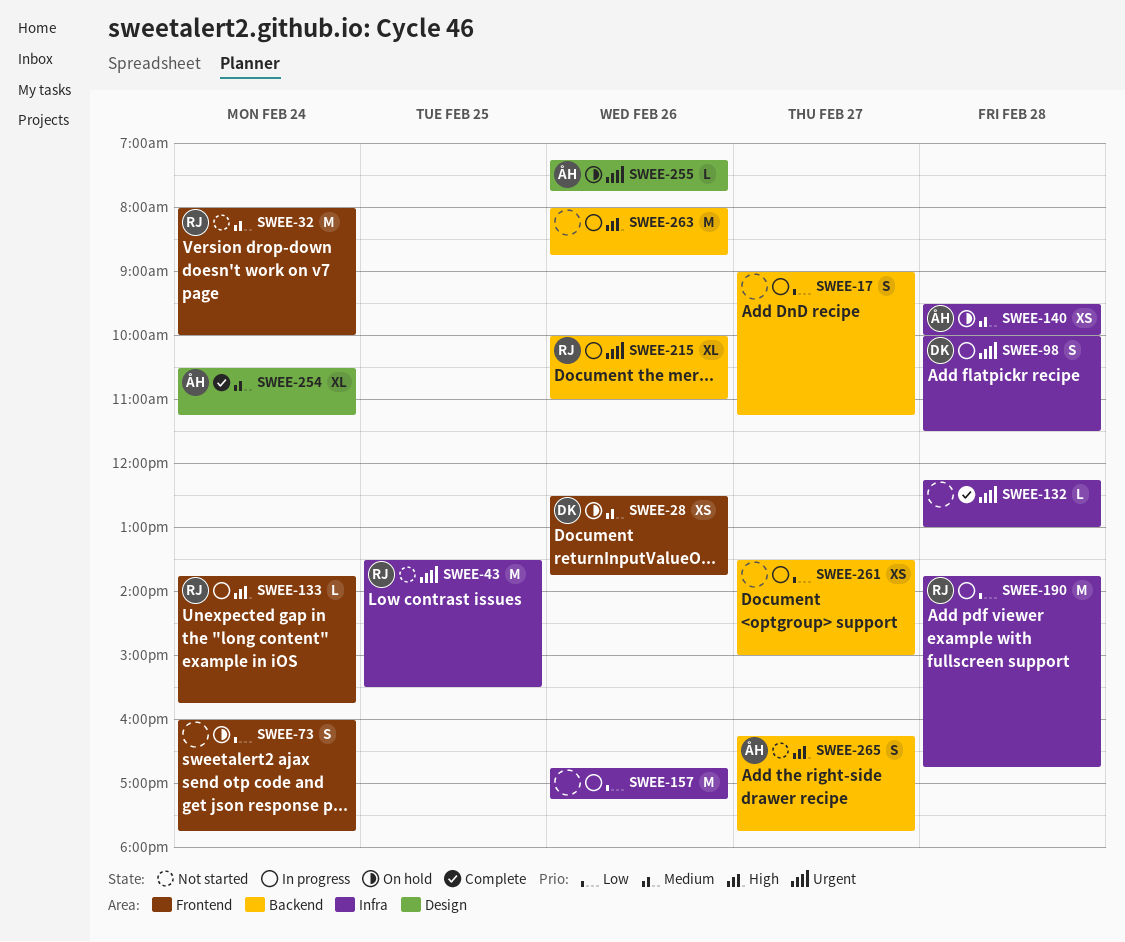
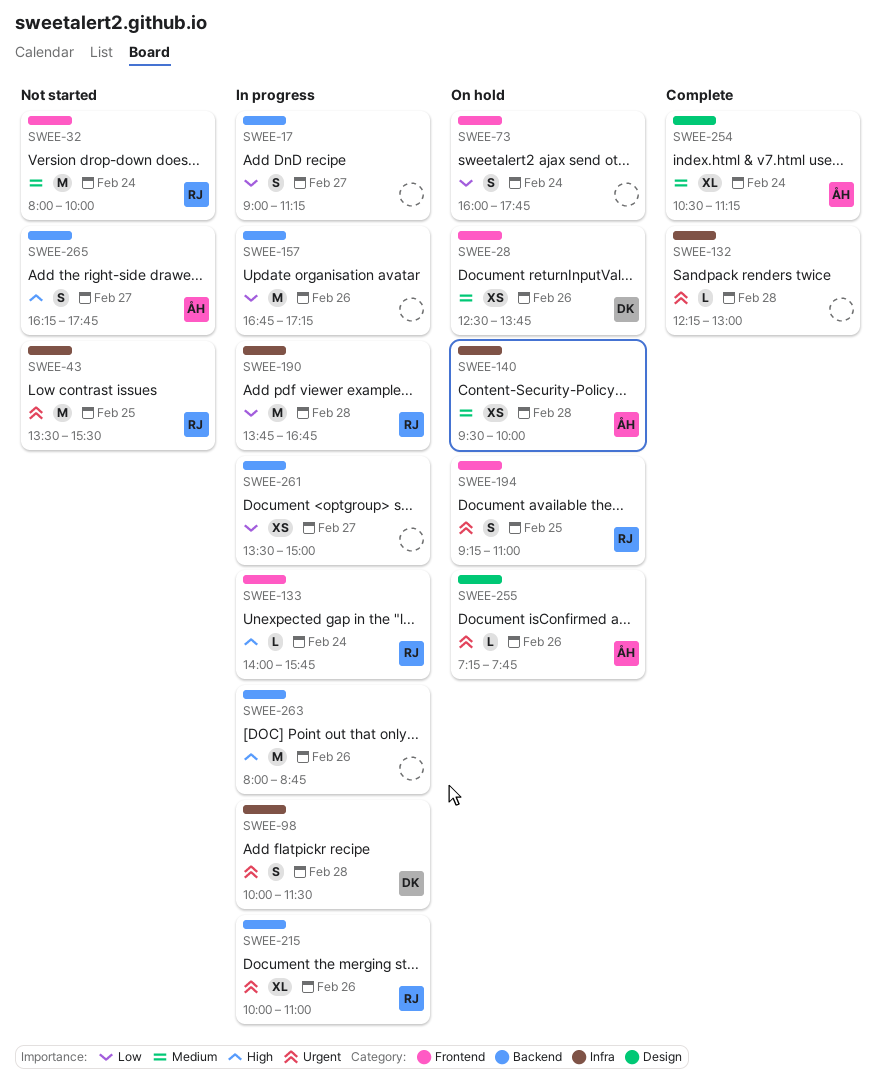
SWEE-133, begins: 13:45 -> 14:00
SWEE-157, label: Infra -> Backend
SWEE-194: none -> present

